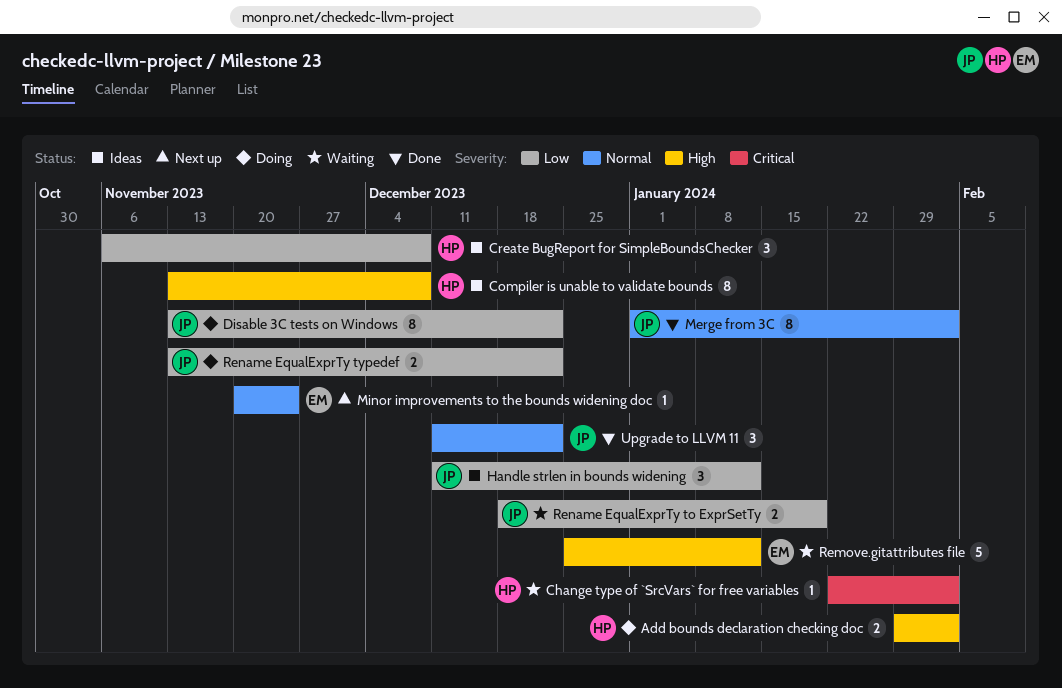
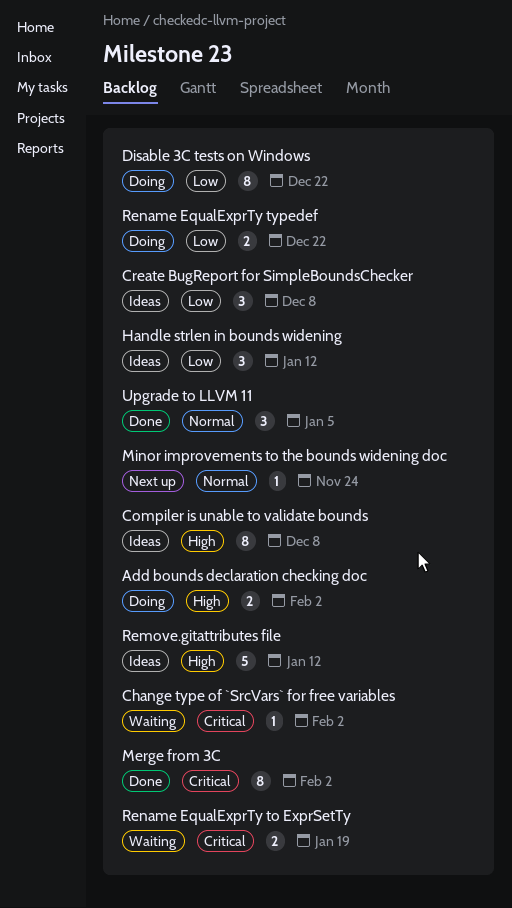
Merge from 3C, priority: Normal -> Critical
Remove.gitattributes file, status: Waiting -> Ideas
Rename EqualExprTy to ExprSetTy, priority: Low -> Critical
Upgrade to LLVM 11, due: Dec 22 -> Jan 5

